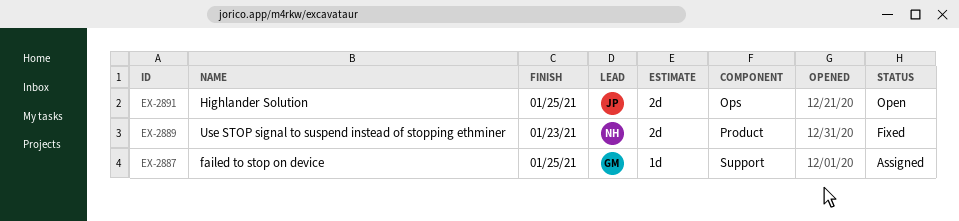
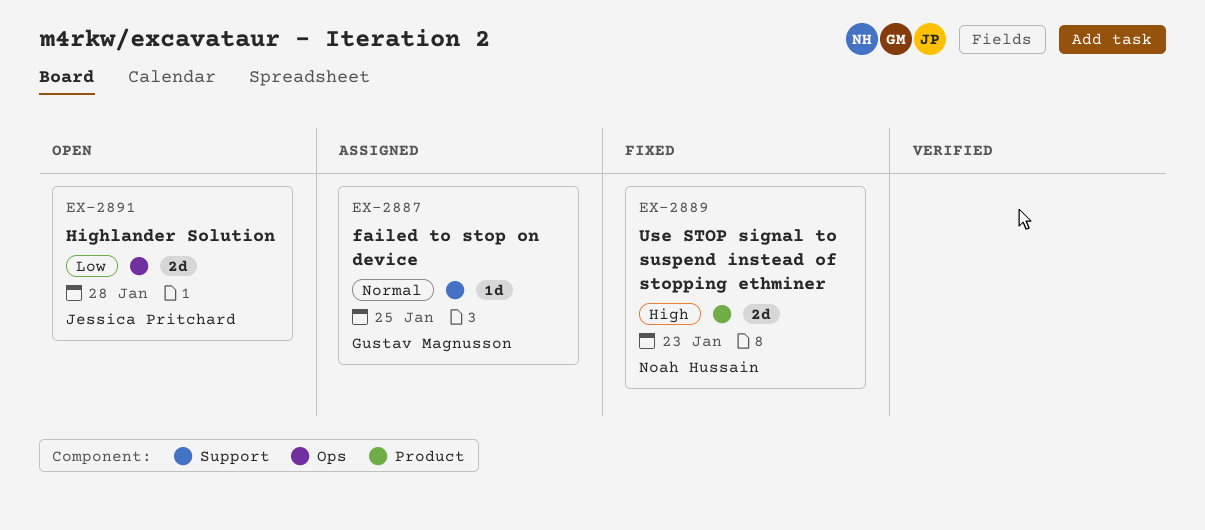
EX-2891, due: Jan 25 -> Jan 28

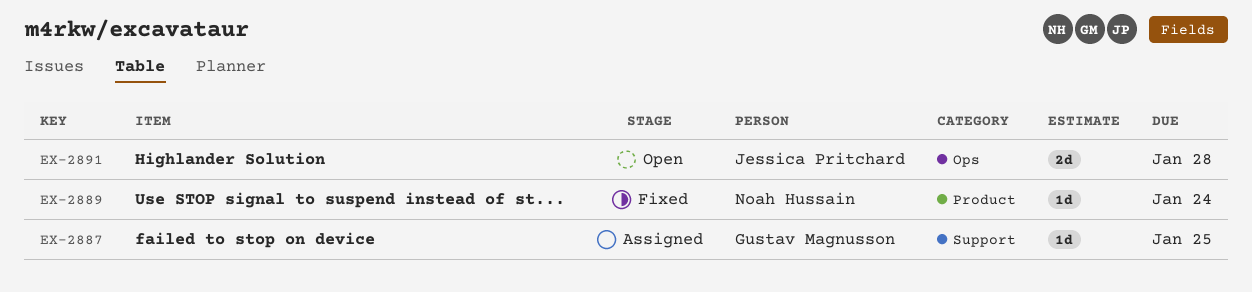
EX-2889, estimate: 2d -> 1d
EX-2889, due: Jan 23 -> Jan 24

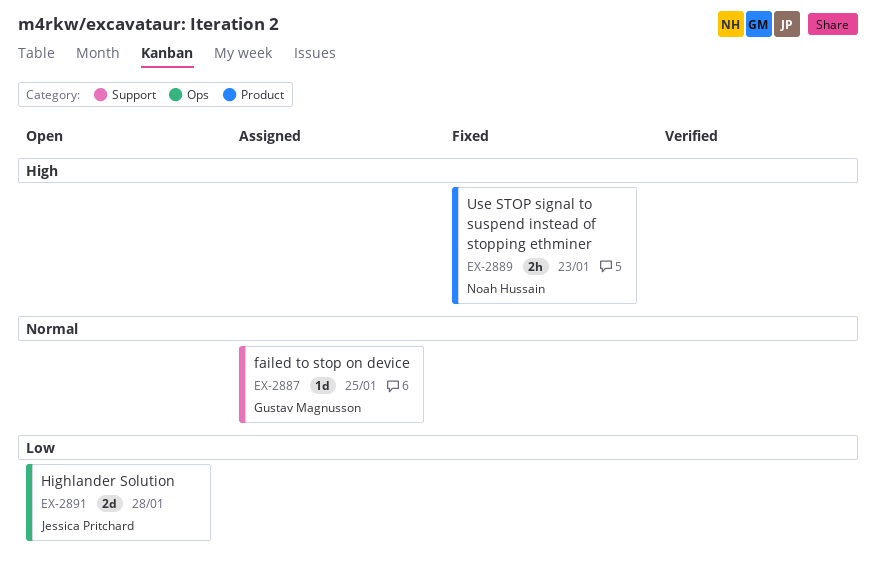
EX-2889, estimate: 1d -> 2h
EX-2889, due: Jan 24 -> Jan 23

